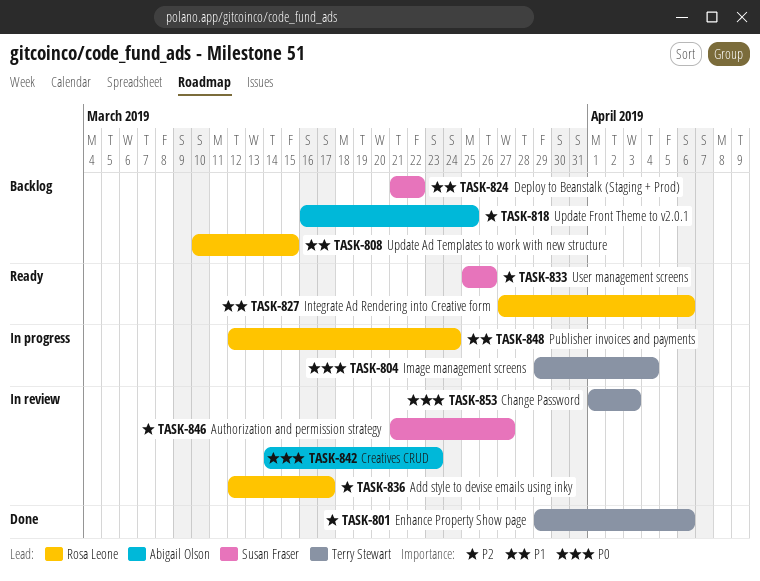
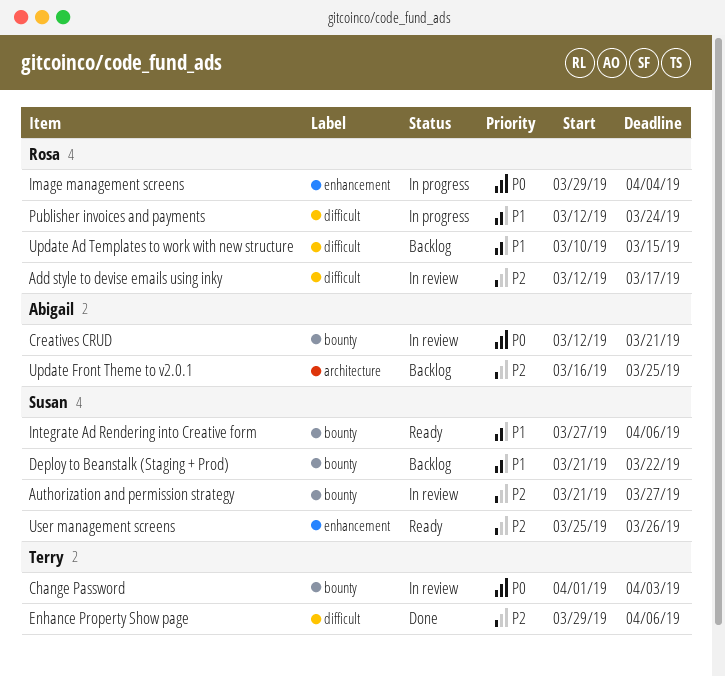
Creatives CRUD, start: Mar 14 -> Mar 12
Creatives CRUD, due: Mar 23 -> Mar 21
Image management screens, owner: Terry Stewart -> Rosa Leone
Integrate Ad Rendering into Creative form, owner: Rosa Leone -> Susan Fraser

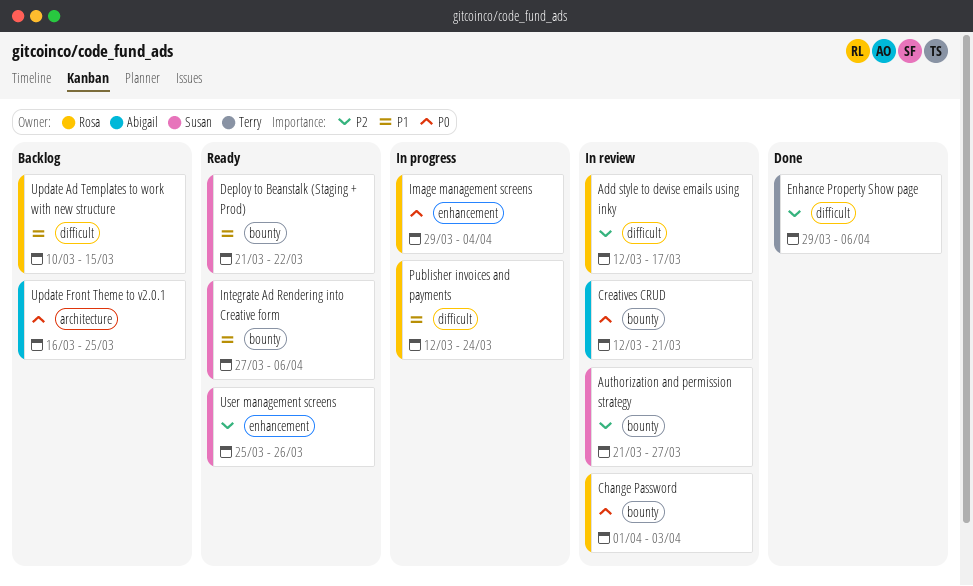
Change Password, owner: Terry -> Rosa
Deploy to Beanstalk (Staging + Prod), status: Backlog -> Ready
Update Front Theme to v2.0.1, priority: P2 -> P0

